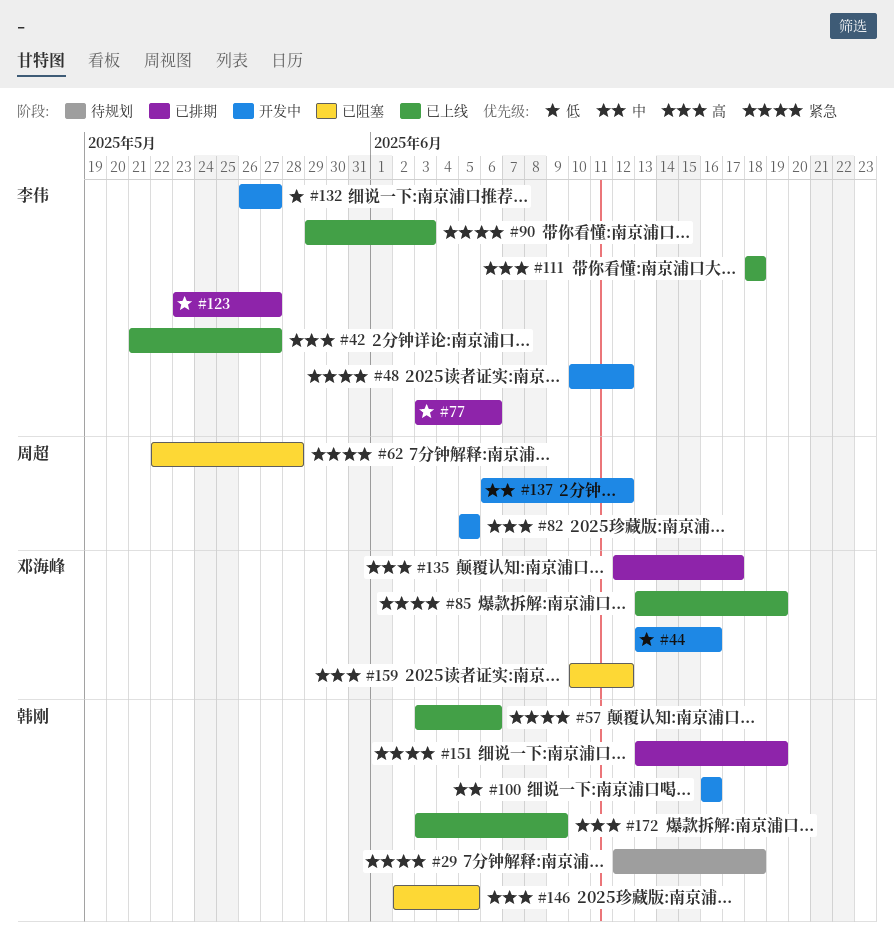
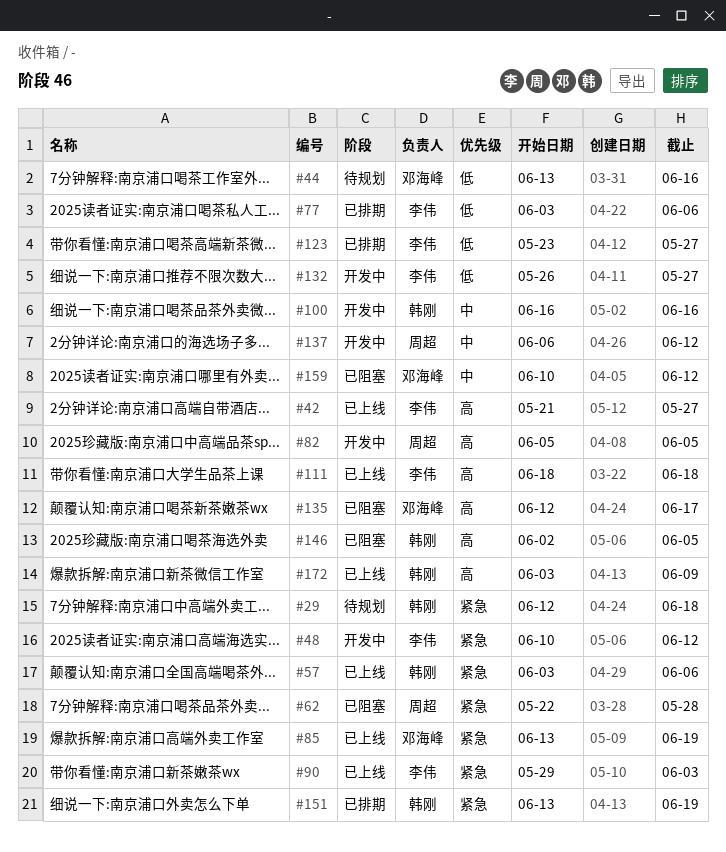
#44, status: 开发中 -> 待规划
#135, status: 已排期 -> 已阻塞
#159, priority: 高 -> 中

